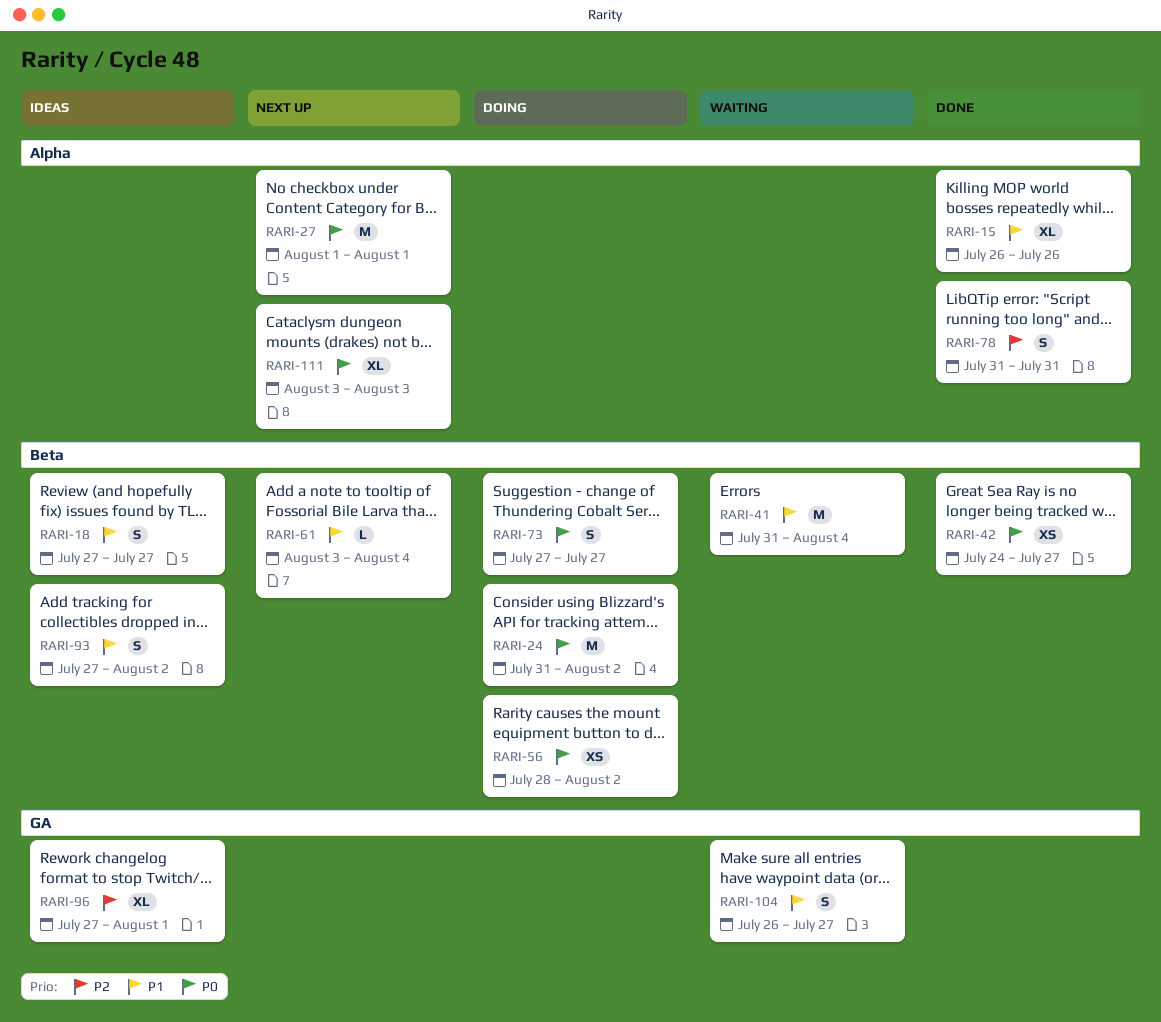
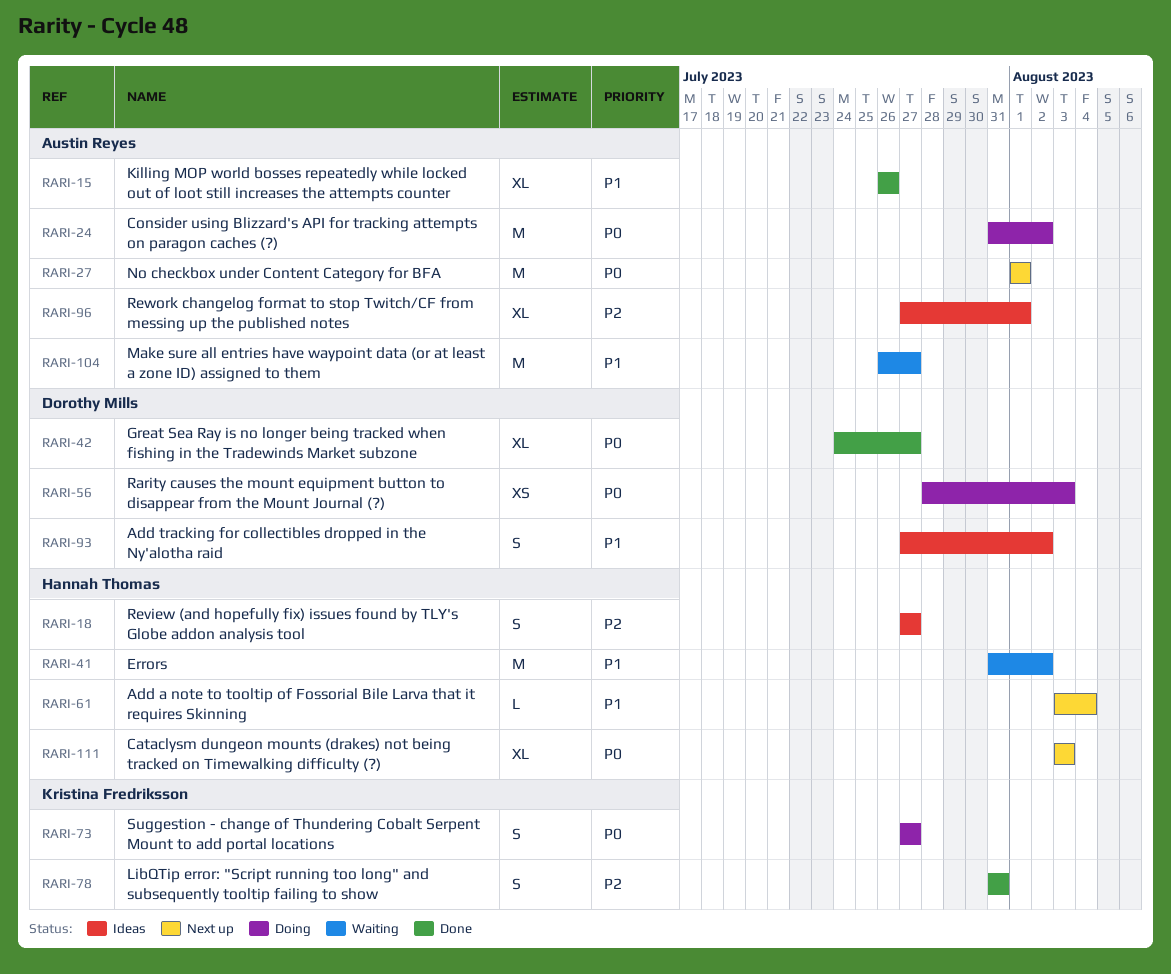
RARI-18, priority: P1 -> P2
RARI-41, due: Aug 4 -> Aug 2
RARI-42, estimate: XS -> XL
RARI-56, due: Aug 2 -> Aug 3
RARI-104, estimate: S -> M

